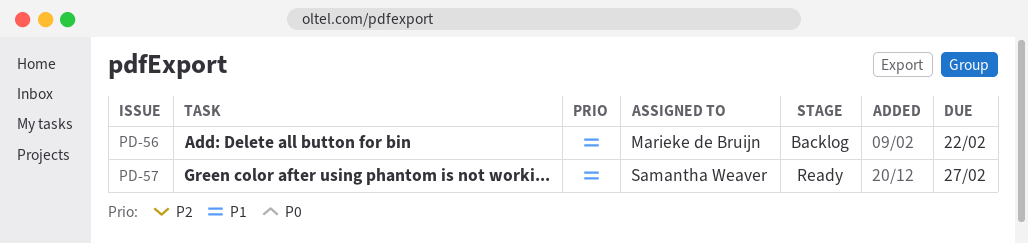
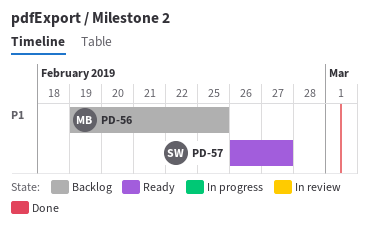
PD-56, due: Feb 22 -> Feb 25

